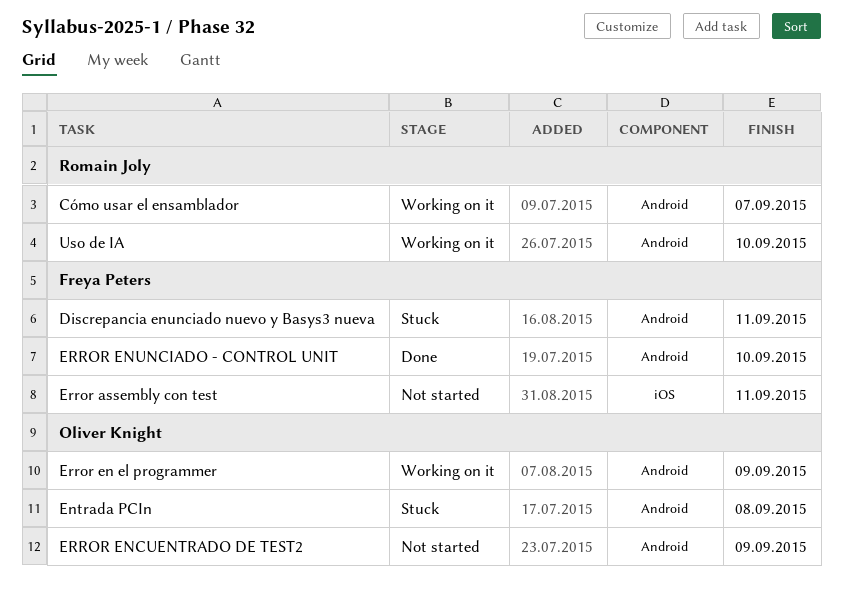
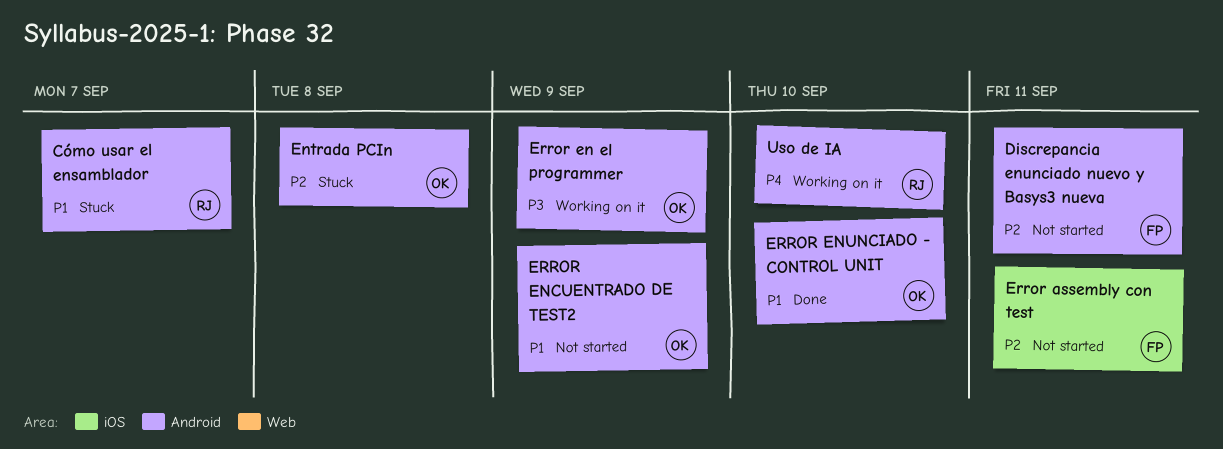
Cómo usar el ensamblador, status: Working on it -> Stuck
Discrepancia enunciado nuevo y Basys3 nueva, status: Stuck -> Not started
ERROR ENUNCIADO - CONTROL UNIT, owner: Freya Peters -> Oliver Knight

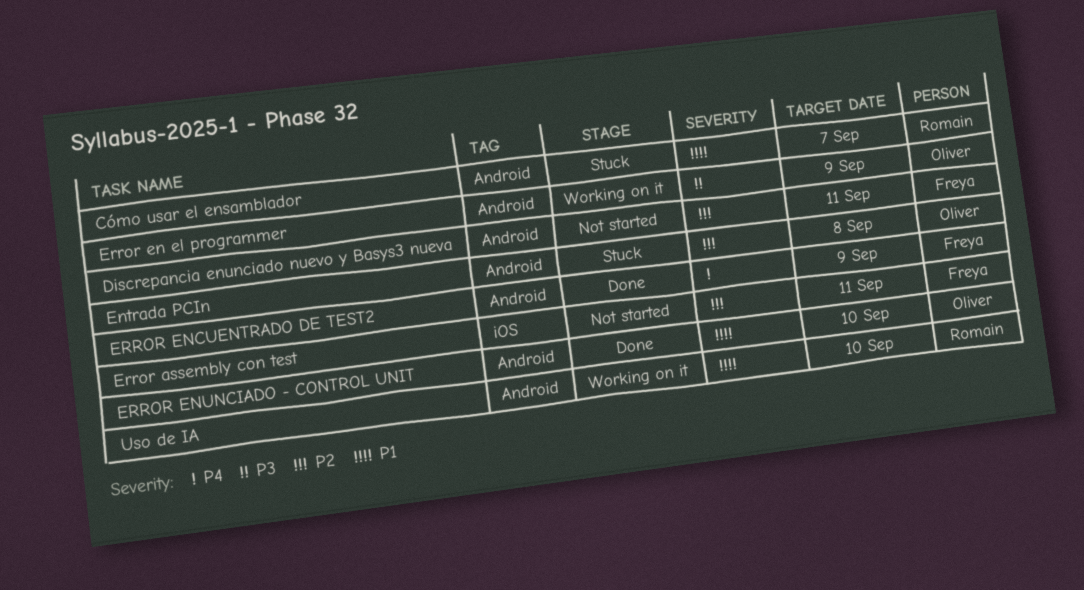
ERROR ENCUENTRADO DE TEST2, status: Not started -> Done
ERROR ENCUENTRADO DE TEST2, owner: Oliver -> Freya
ERROR ENCUENTRADO DE TEST2, priority: P1 -> P4
Uso de IA, priority: P4 -> P1

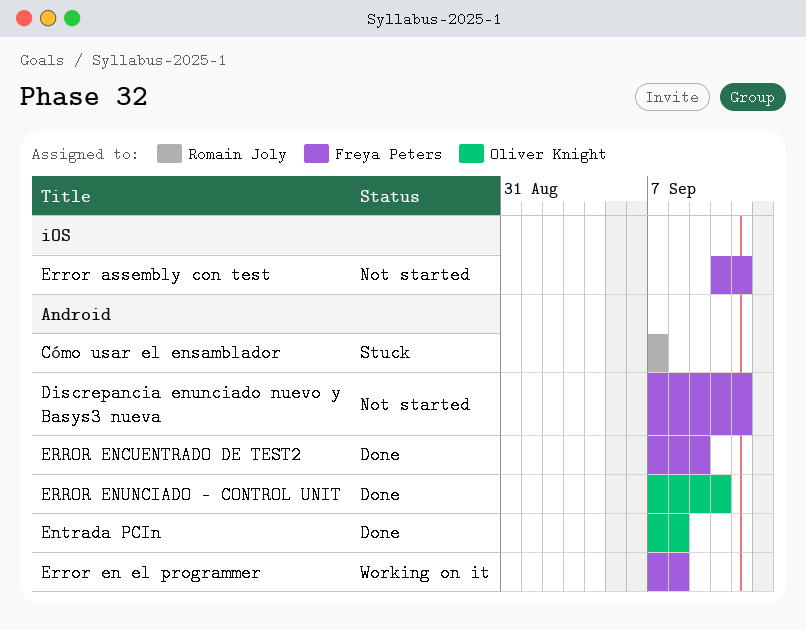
Entrada PCIn, status: Stuck -> Done
Error en el programmer, owner: Oliver Knight -> Freya Peters
Error en el programmer, due: Sep 9 -> Sep 8
Uso de IA: present -> none

